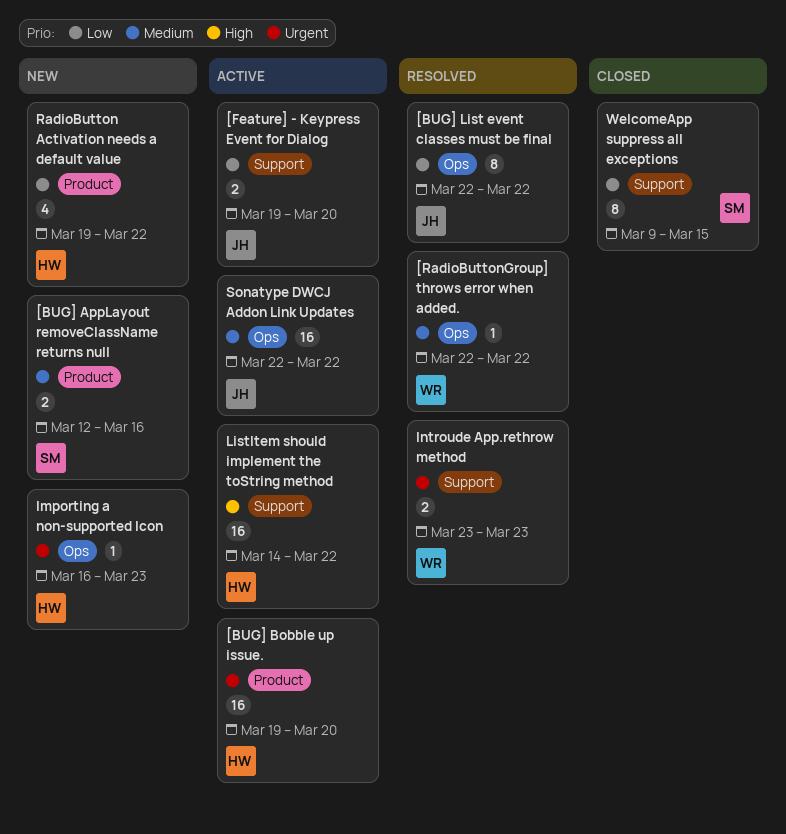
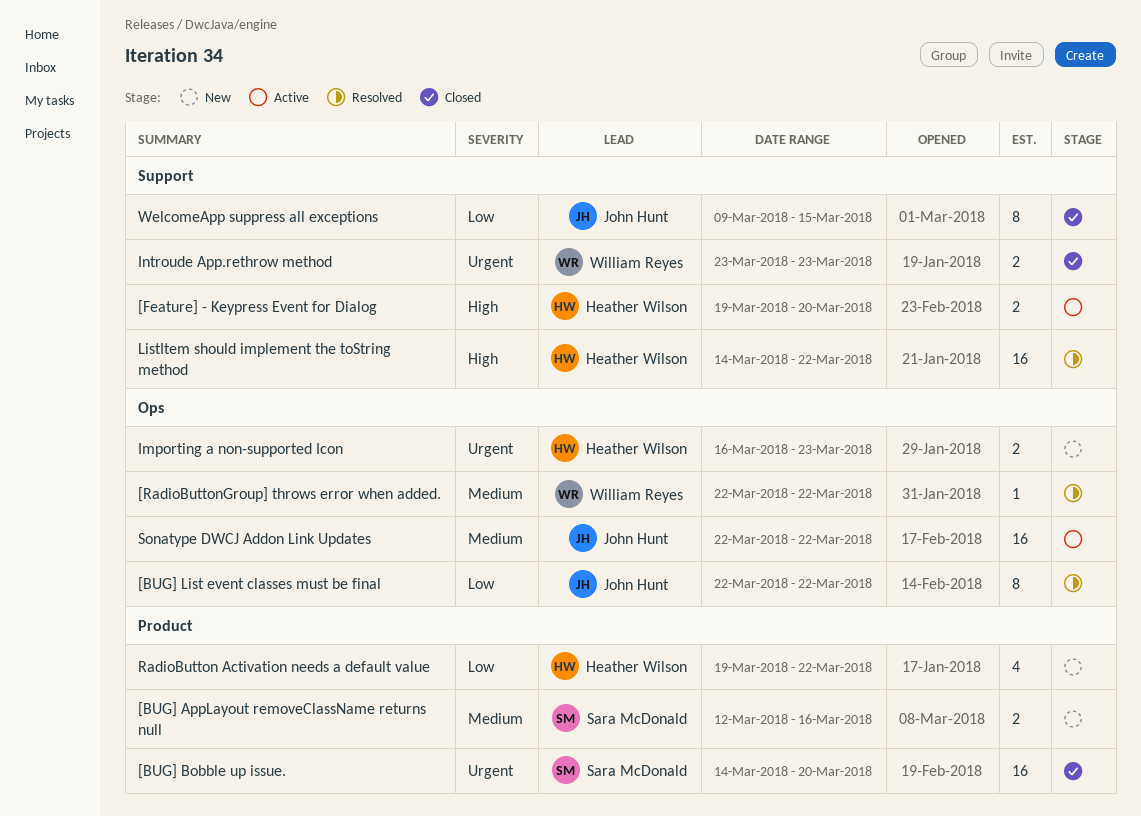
[BUG] Bobble up issue., status: Active -> Closed
[BUG] Bobble up issue., owner: Heather Wilson -> Sara McDonald
[BUG] Bobble up issue., start: Mar 19 -> Mar 14
[Feature] - Keypress Event for Dialog, owner: John Hunt -> Heather Wilson
[Feature] - Keypress Event for Dialog, priority: Low -> High
Importing a non-supported Icon, estimate: 1 -> 2
Introude App.rethrow method, status: Resolved -> Closed
ListItem should implement the toString method, status: Active -> Resolved
WelcomeApp suppress all exceptions, owner: Sara McDonald -> John Hunt

